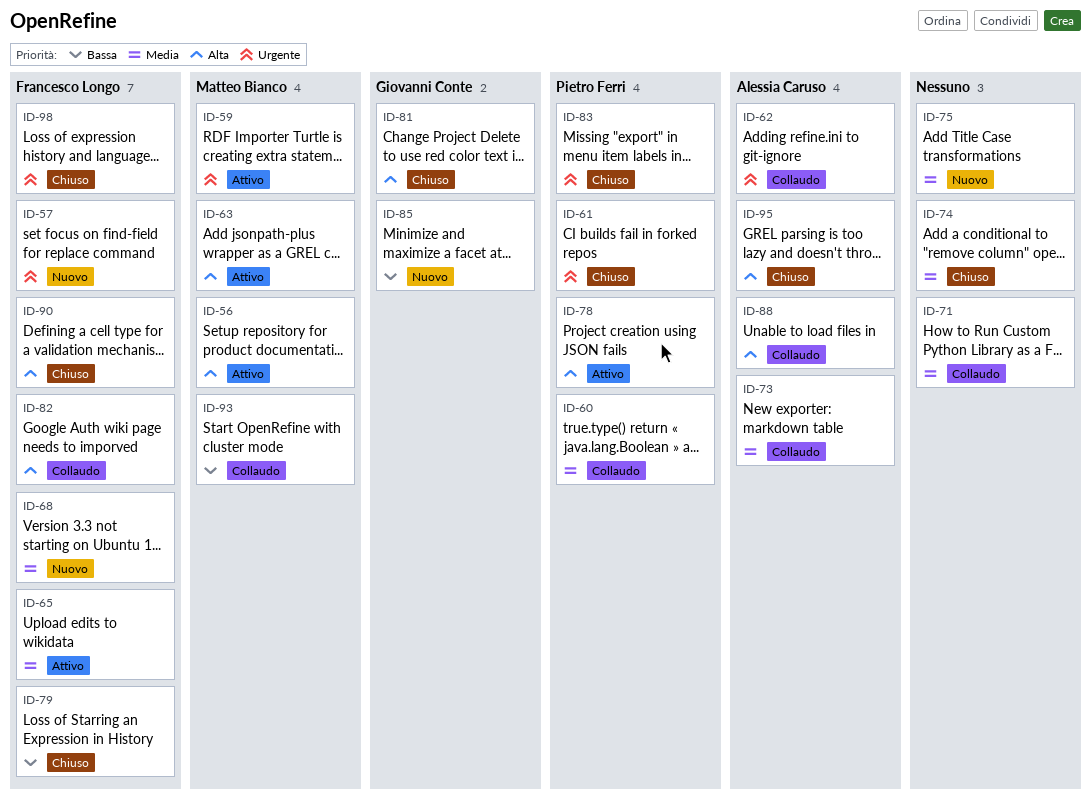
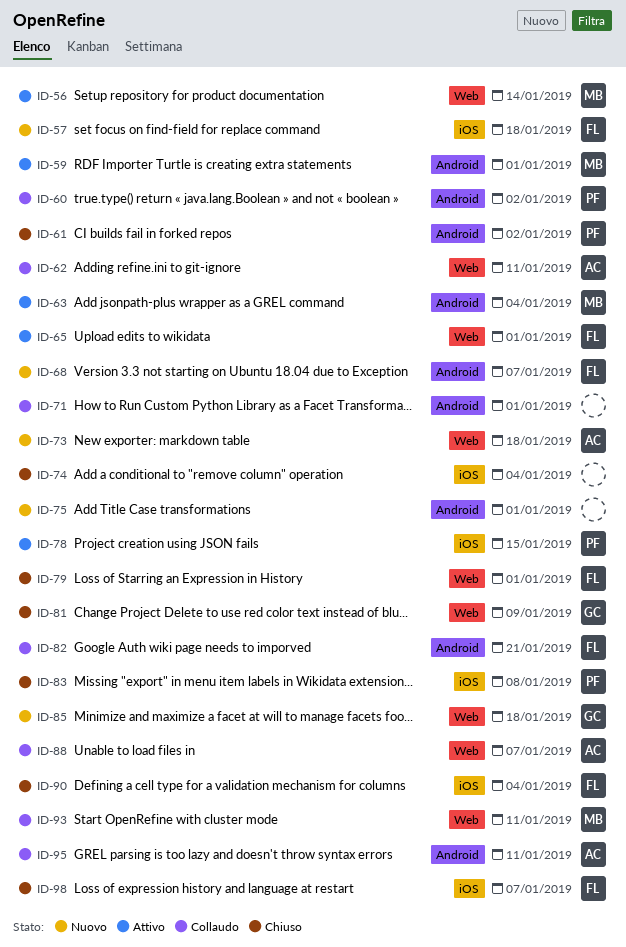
ID-73, status: Collaudo -> Nuovo
ID-95, status: Chiuso -> Collaudo

